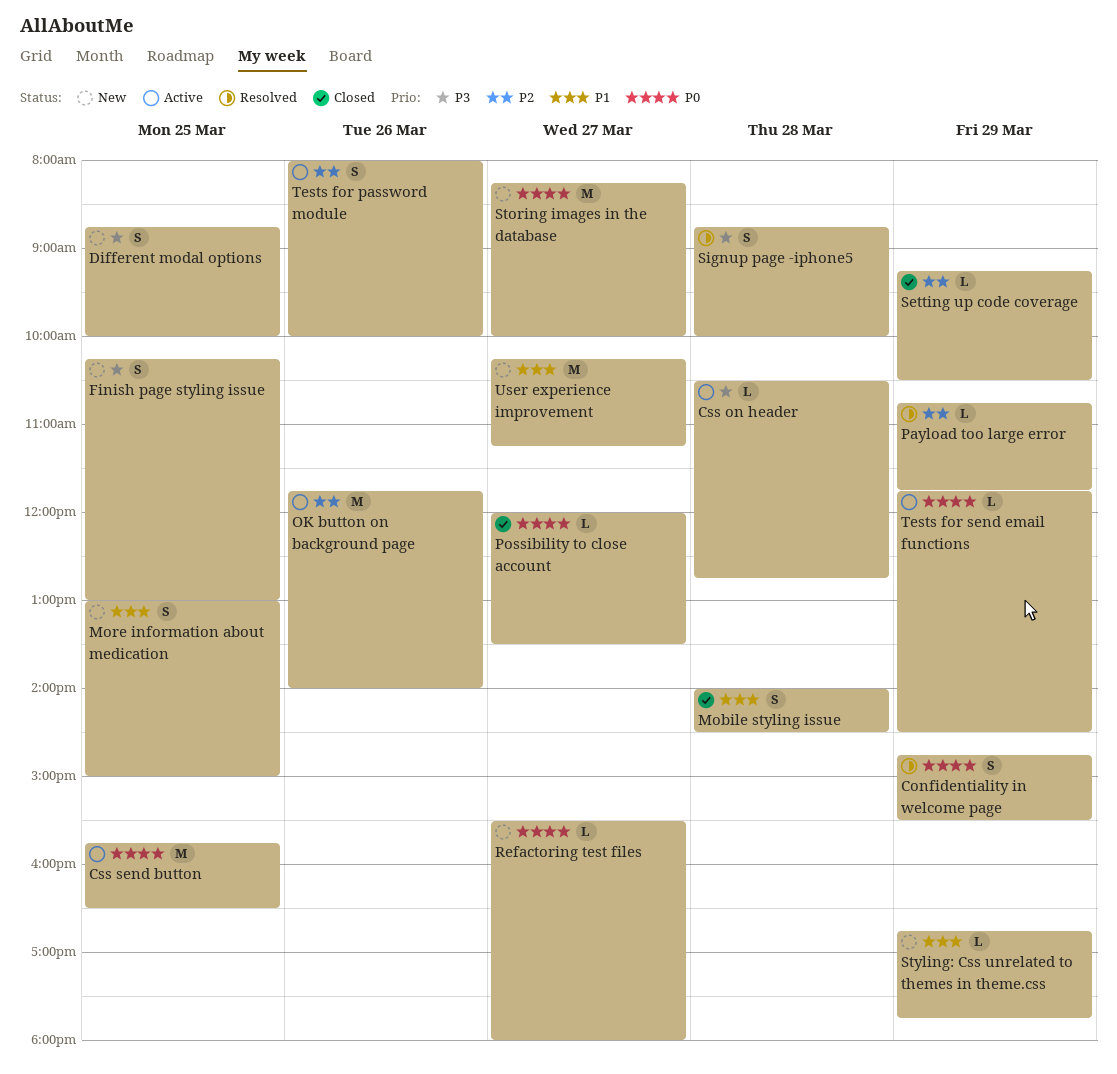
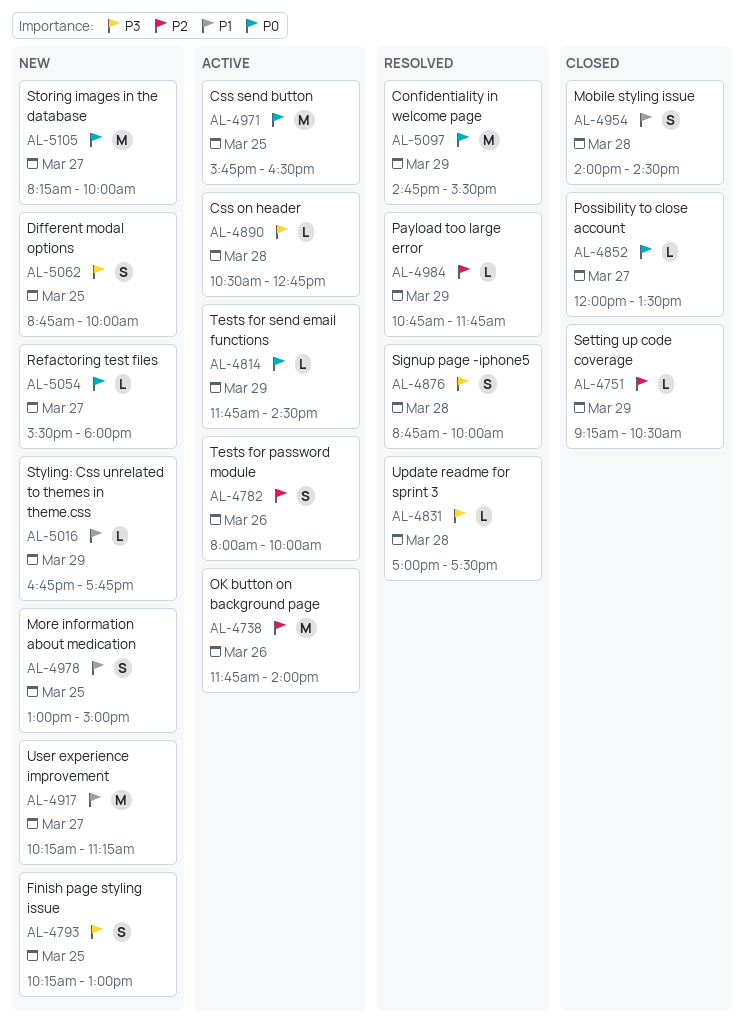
Confidentiality in welcome page, estimate: S -> M
Update readme for sprint 3: none -> present

